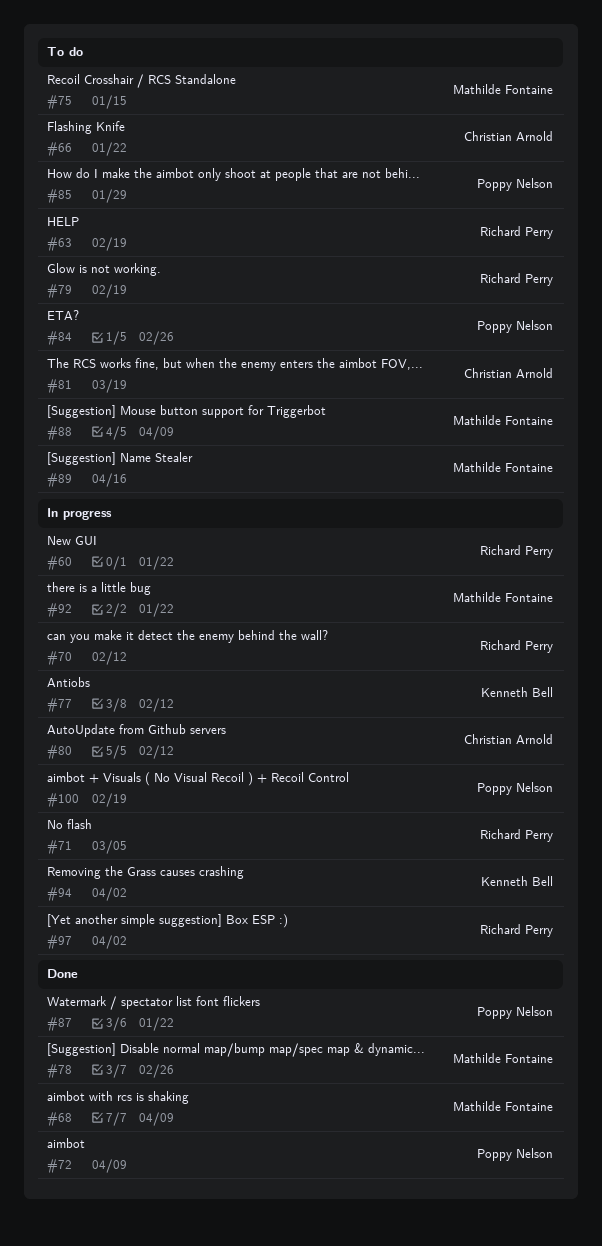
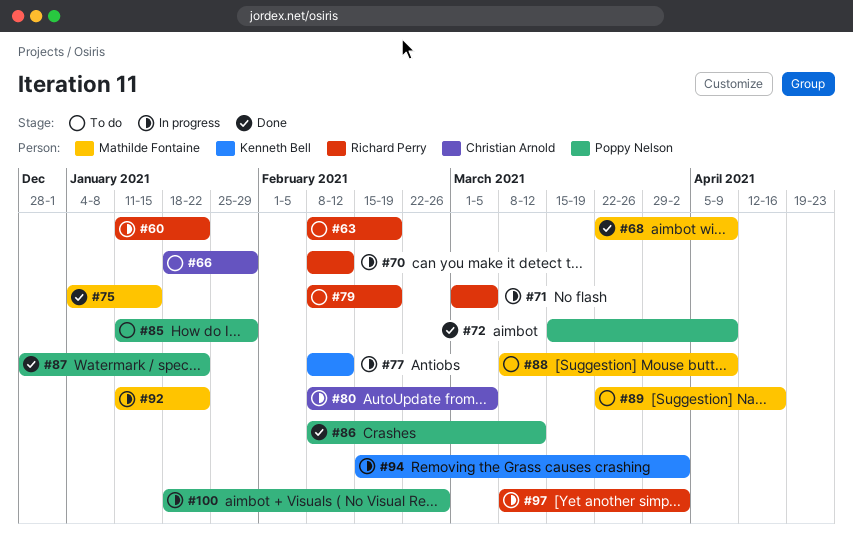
#66, due: Jan 22 -> Jan 29
#75, status: To do -> Done
#78: present -> none
#80, due: Feb 12 -> Mar 5
#81: present -> none
#84: present -> none
#86: none -> present
#100, due: Feb 19 -> Feb 26

